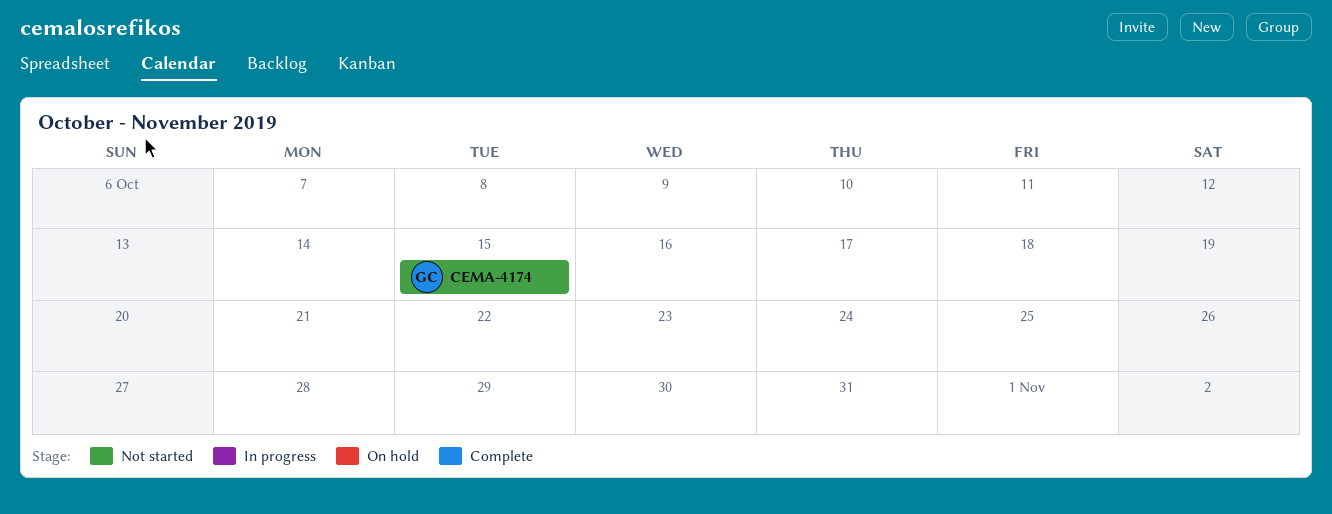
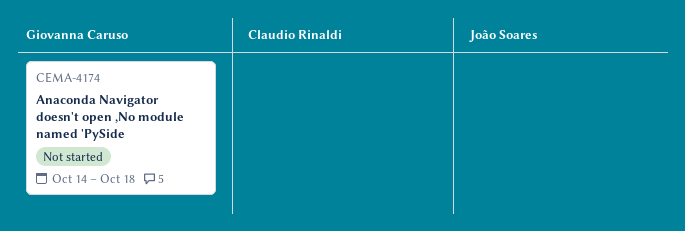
CEMA-4174, start: Oct 15 -> Oct 14
CEMA-4174, due: Oct 15 -> Oct 18

